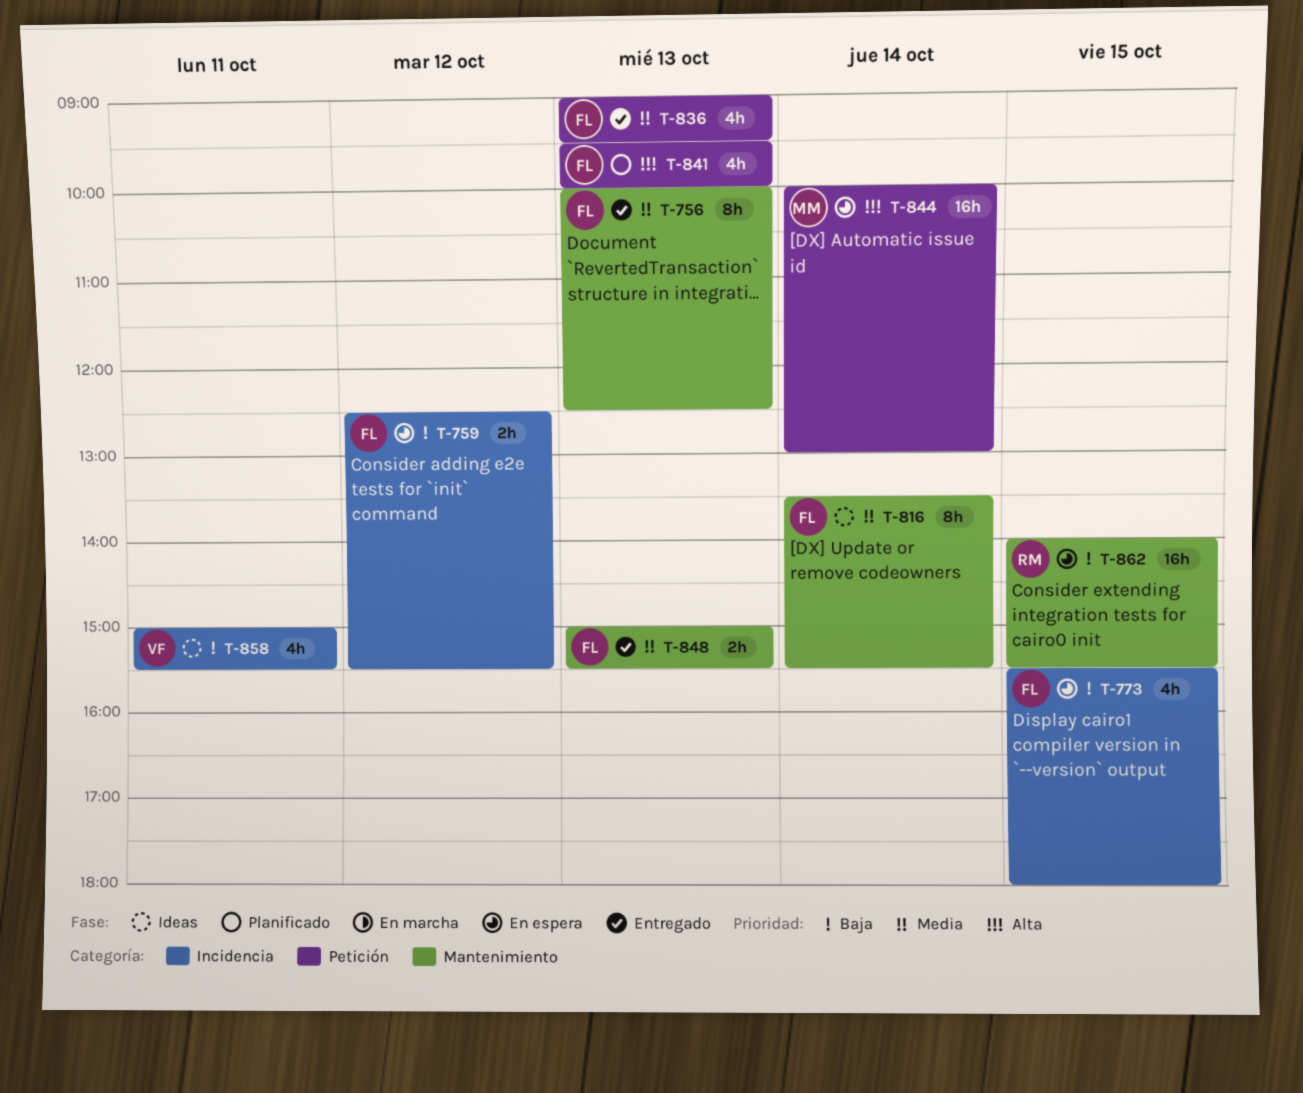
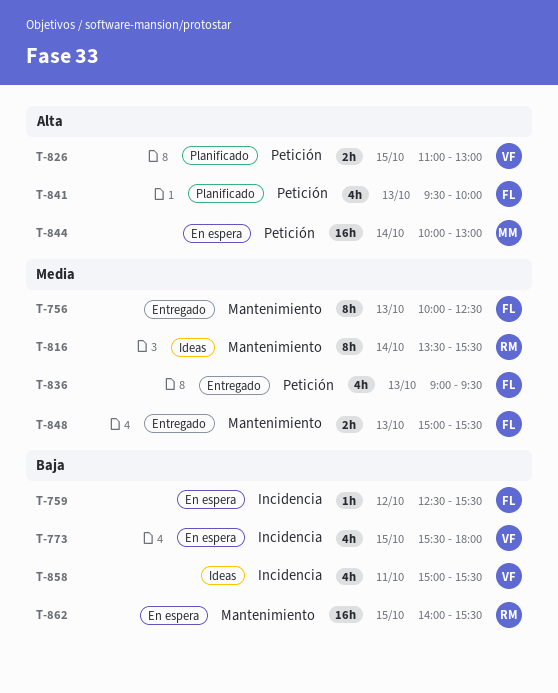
T-759, estimate: 2h -> 1h
T-773, owner: FL -> VF
T-816, owner: FL -> RM
T-826: none -> present

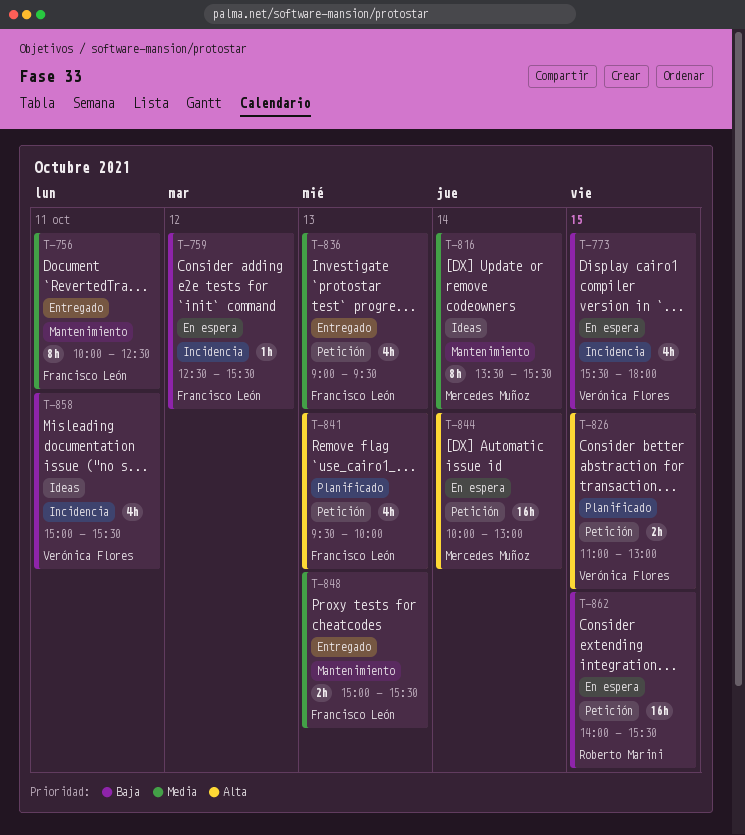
T-756, day: Oct 13 -> Oct 11
T-816, owner: Roberto Marini -> Mercedes Muñoz
T-862, label: Mantenimiento -> Petición

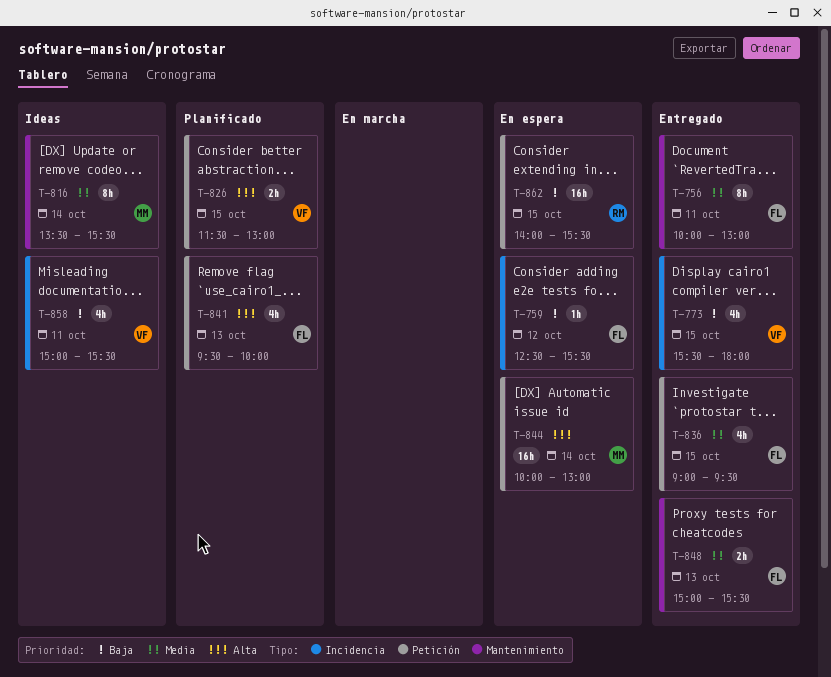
T-756, ends: 12:30 -> 13:00
T-773, status: En espera -> Entregado
T-826, begins: 11:00 -> 11:30
T-836, day: Oct 13 -> Oct 15

